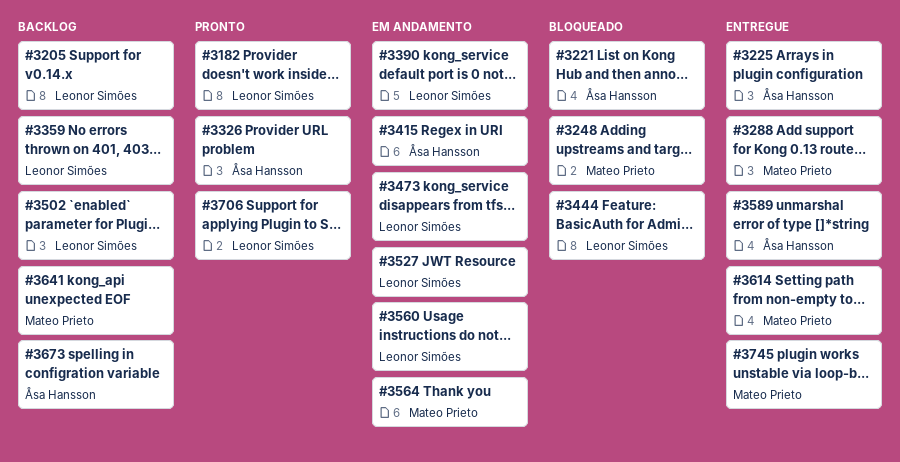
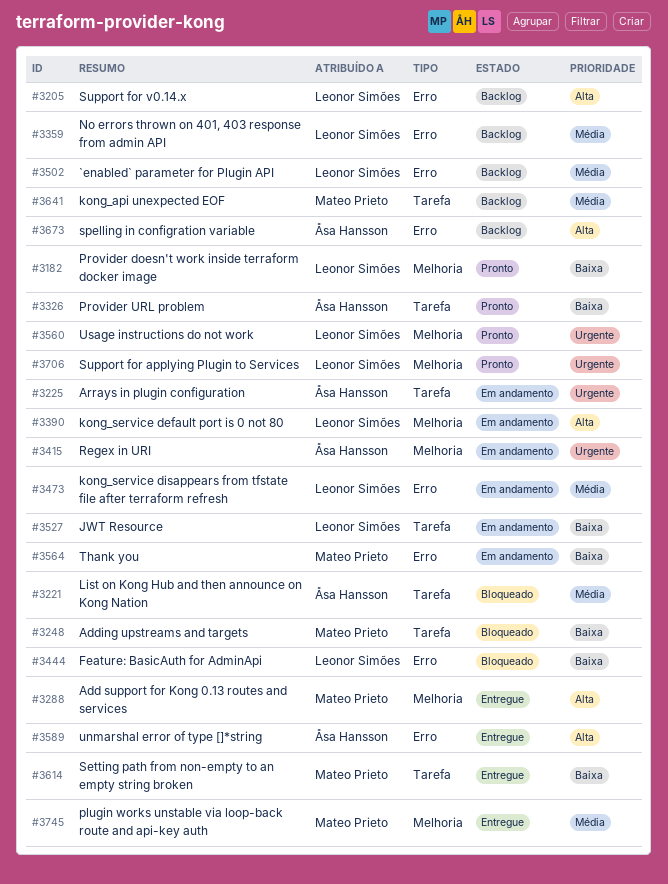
#3225, status: Entregue -> Em andamento
#3560, status: Em andamento -> Pronto

